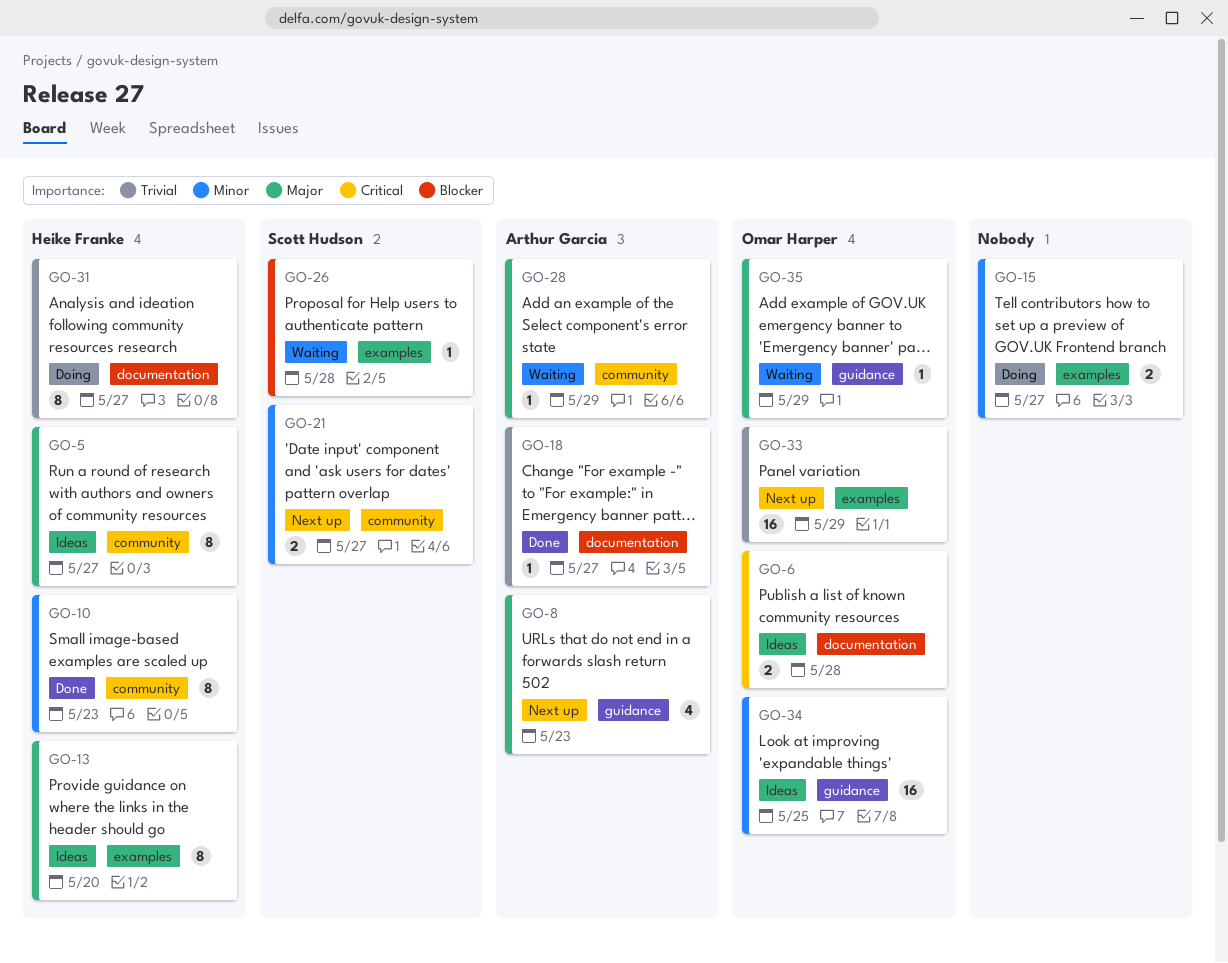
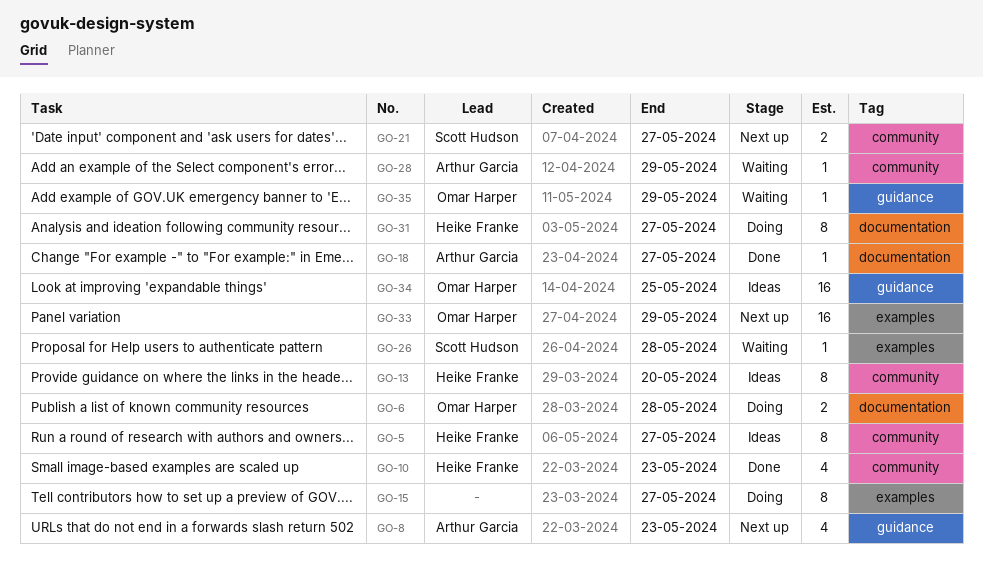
GO-6, status: Ideas -> Doing
GO-10, estimate: 8 -> 4
GO-13, label: examples -> community
GO-15, estimate: 2 -> 8

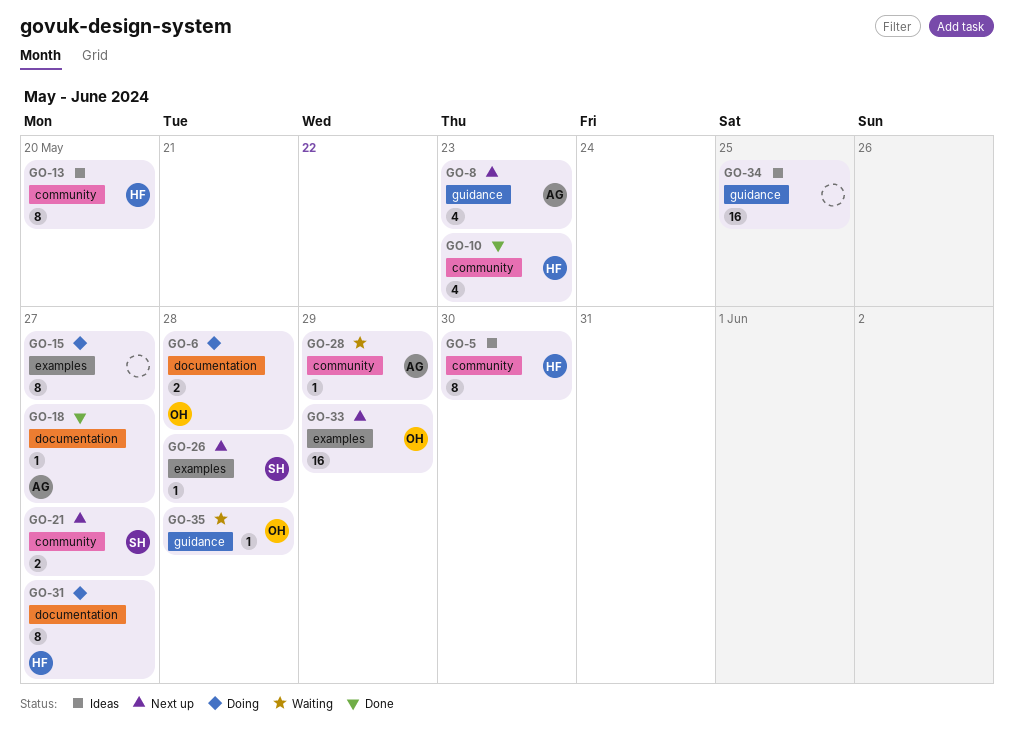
GO-5, due: May 27 -> May 30
GO-26, status: Waiting -> Next up
GO-34, owner: Omar Harper -> none
GO-35, due: May 29 -> May 28

